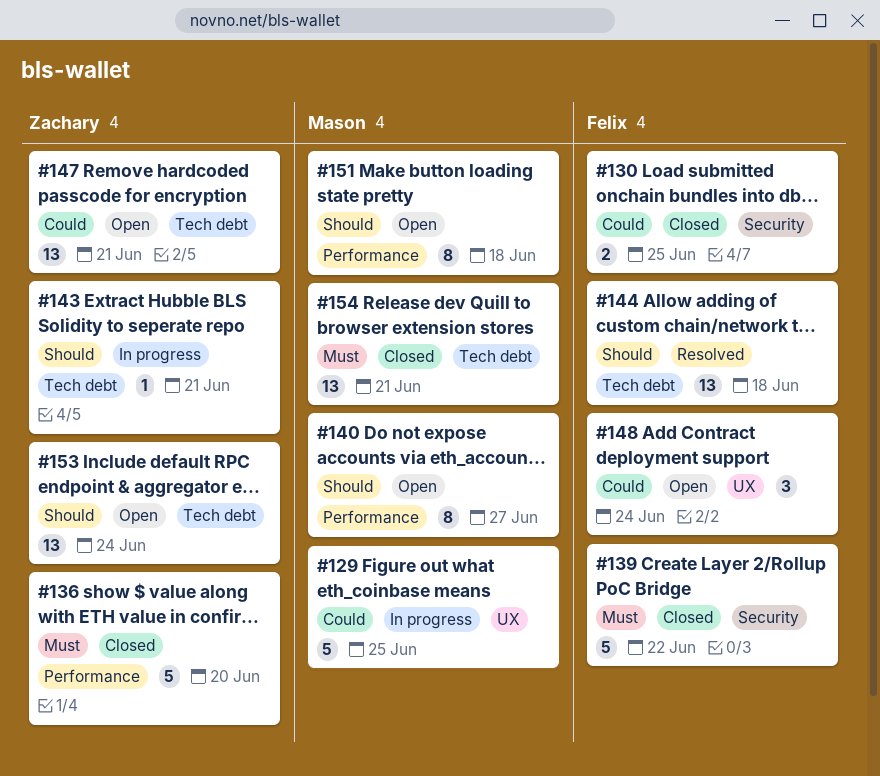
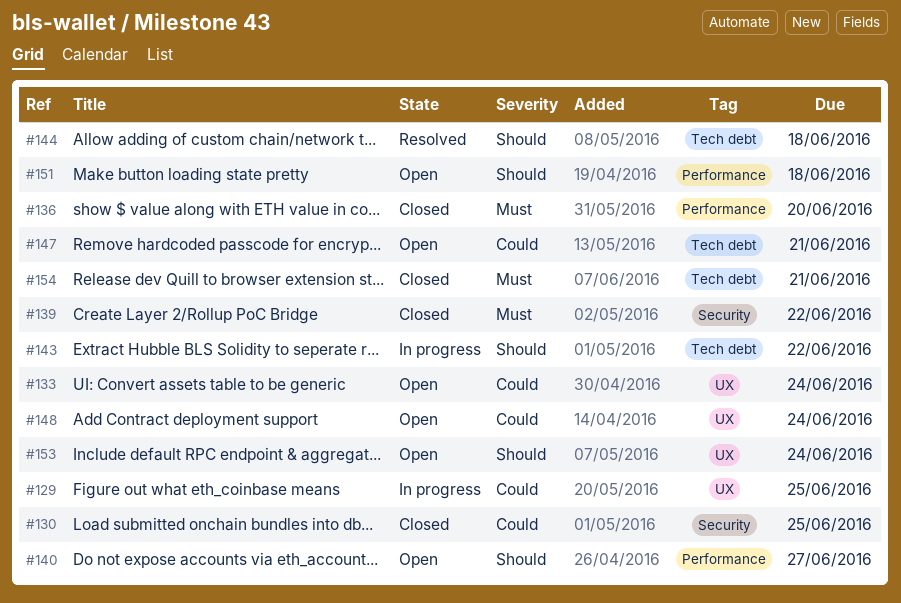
#133: none -> present
#143, due: Jun 21 -> Jun 22
#153, label: Tech debt -> UX

